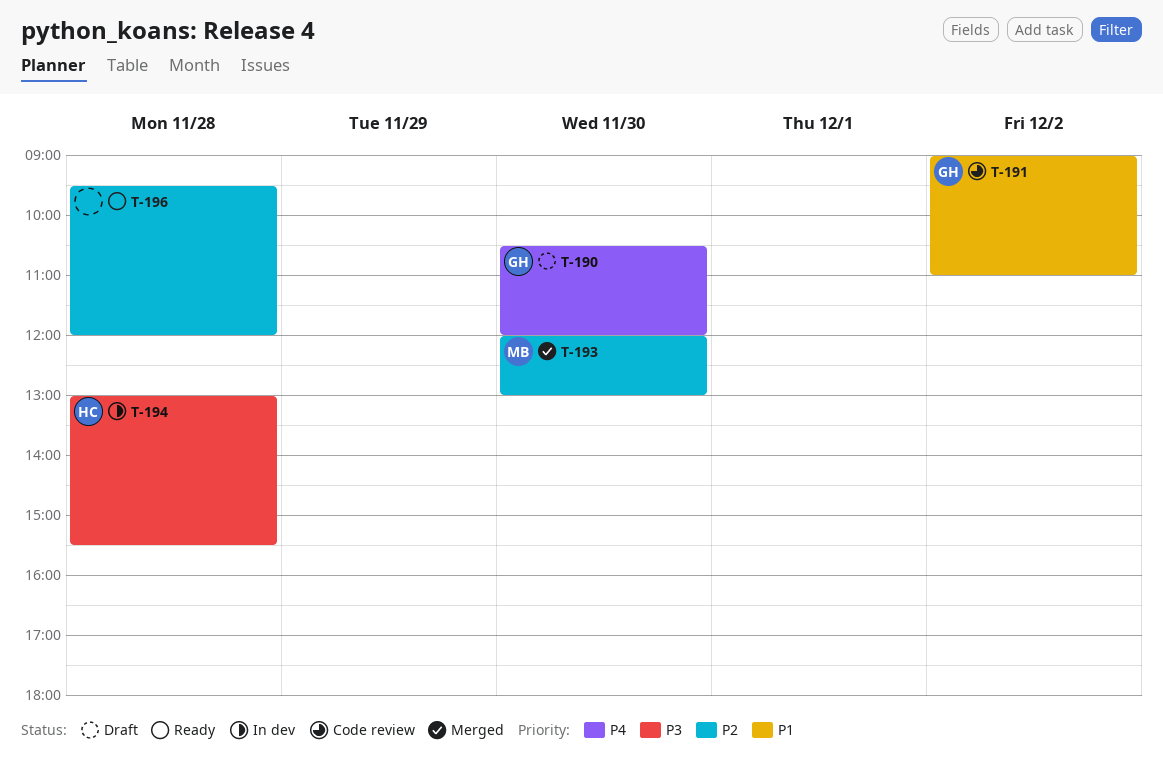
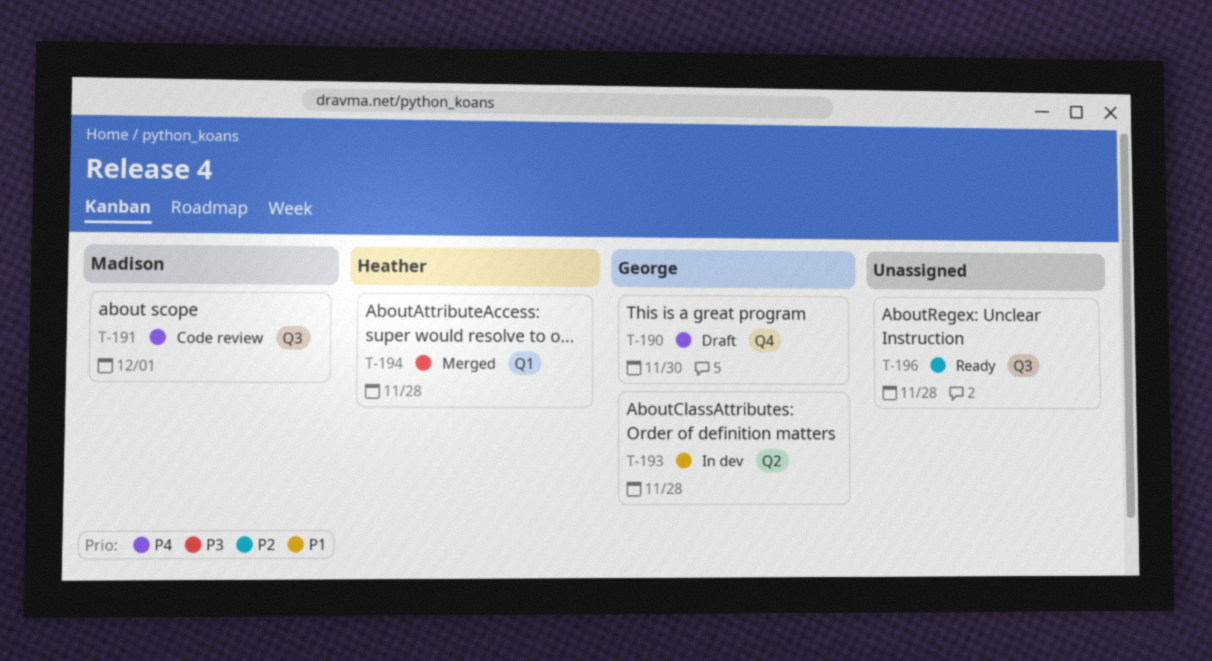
T-191, owner: George -> Madison
T-191, priority: P1 -> P4
T-191, day: Dec 2 -> Dec 1
T-193, status: Merged -> In dev
T-193, owner: Madison -> George
T-193, priority: P2 -> P1
T-193, day: Nov 30 -> Nov 28
T-194, status: In dev -> Merged

